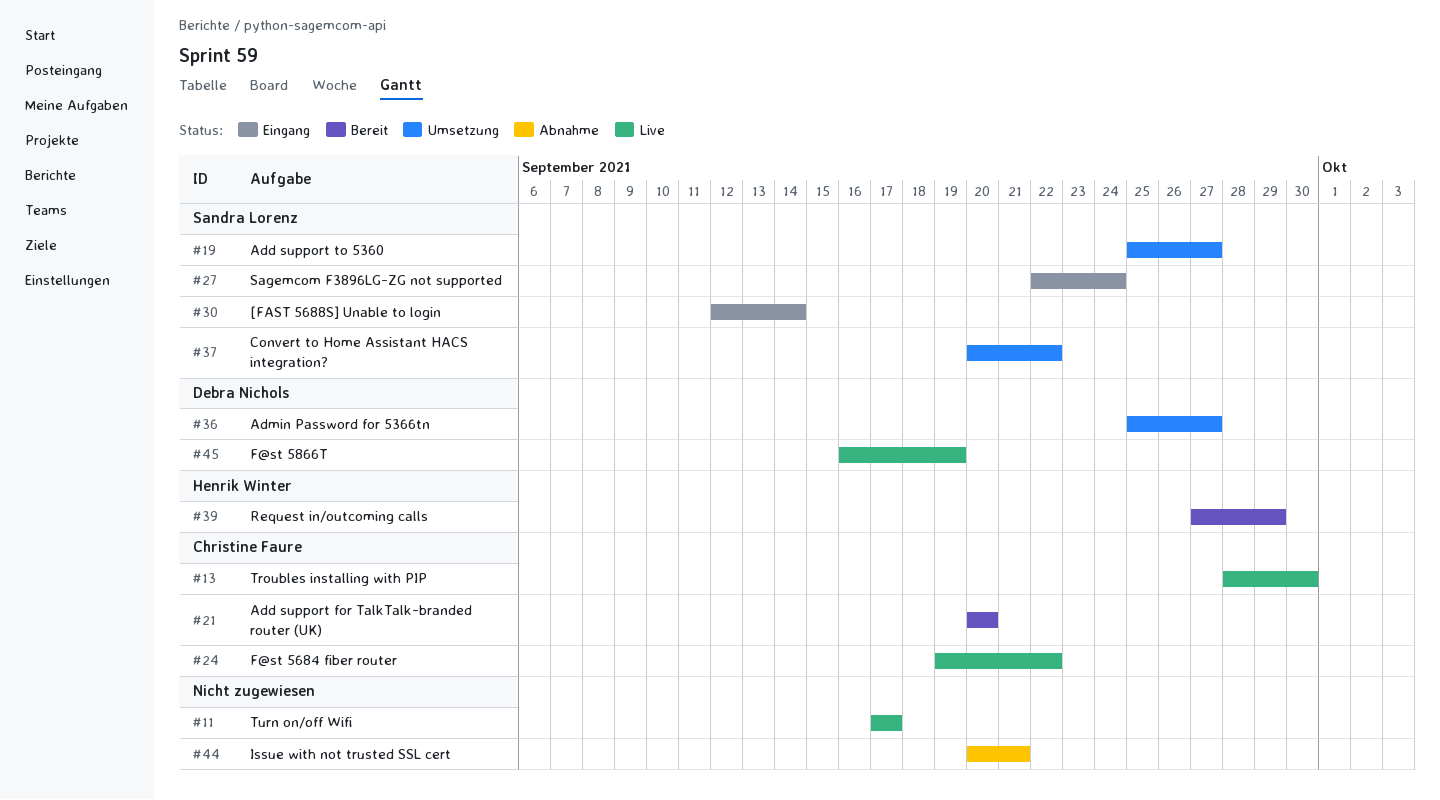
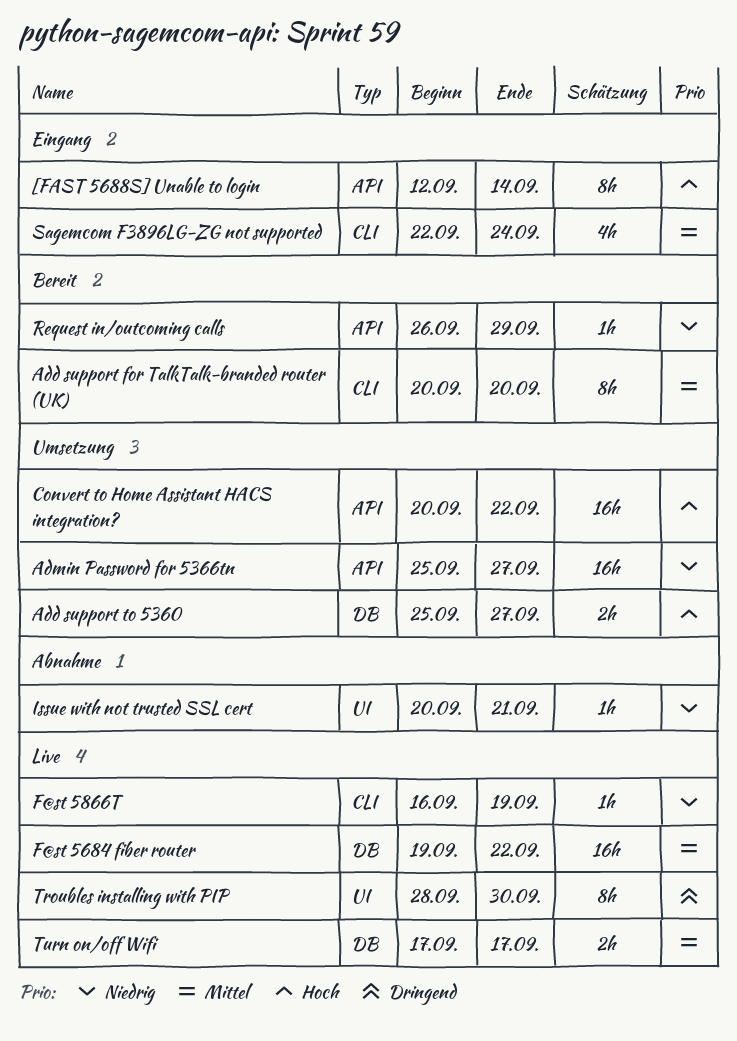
Request in/outcoming calls, start: Sep 27 -> Sep 26

